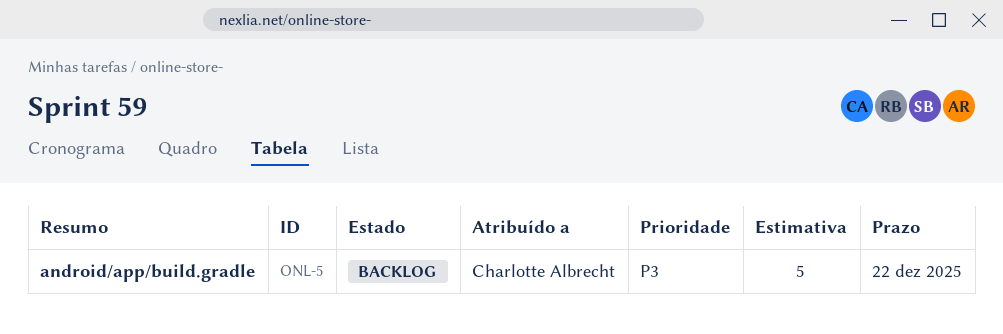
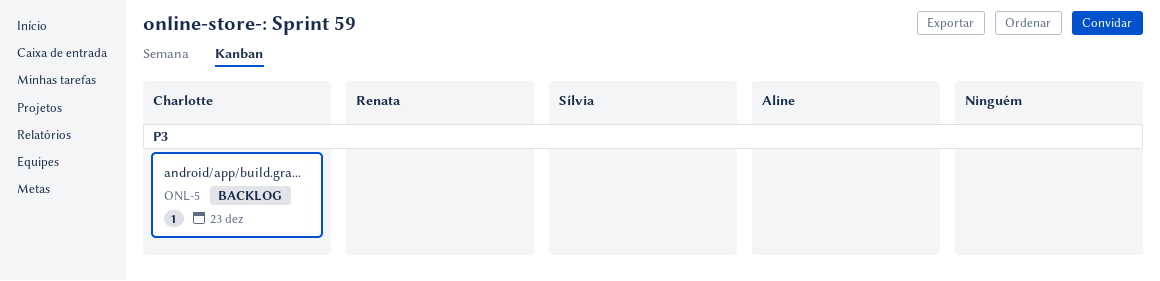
ONL-5, estimate: 5 -> 1
ONL-5, due: Dec 22 -> Dec 23

